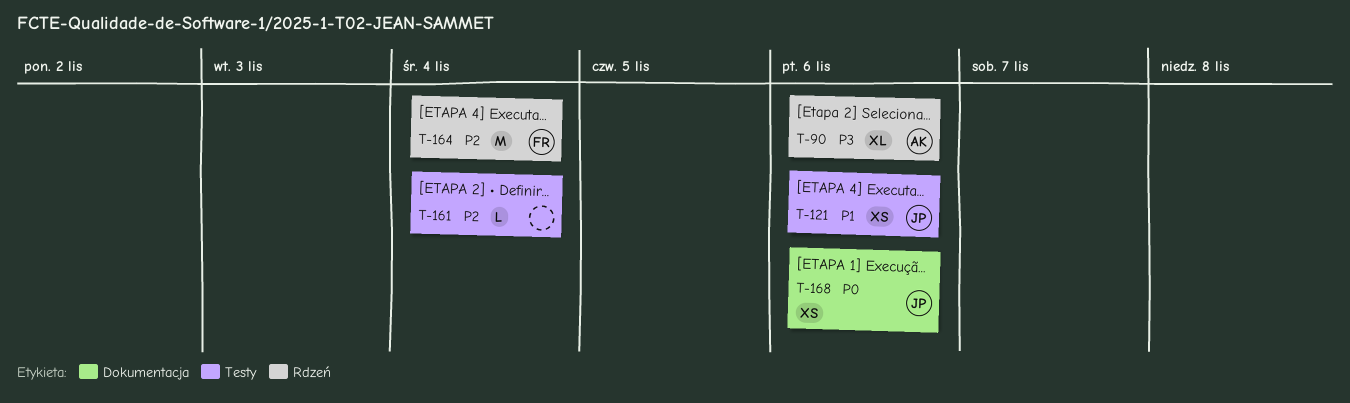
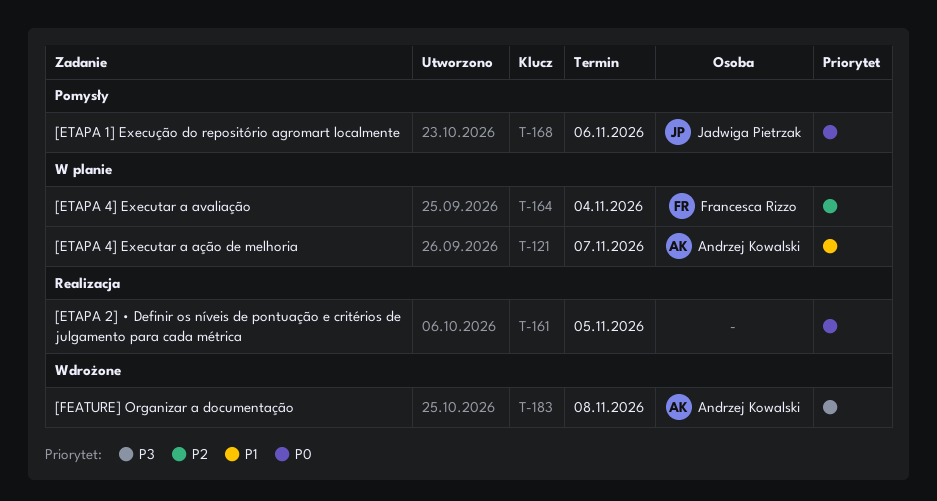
T-90: present -> none
T-121, owner: Jadwiga Pietrzak -> Andrzej Kowalski
T-121, due: Nov 6 -> Nov 7
T-161, priority: P2 -> P0
T-161, due: Nov 4 -> Nov 5
T-183: none -> present

